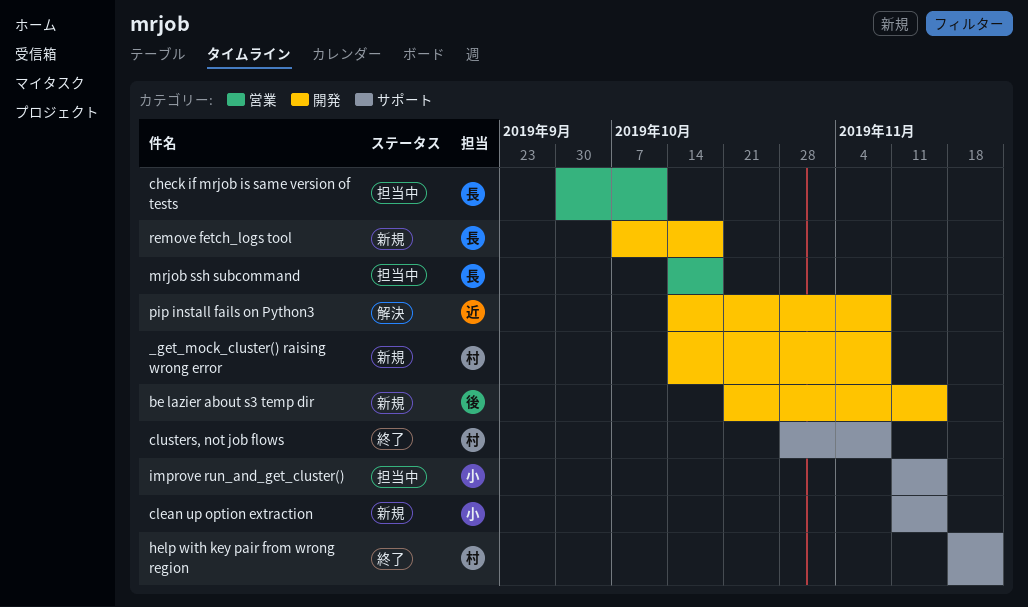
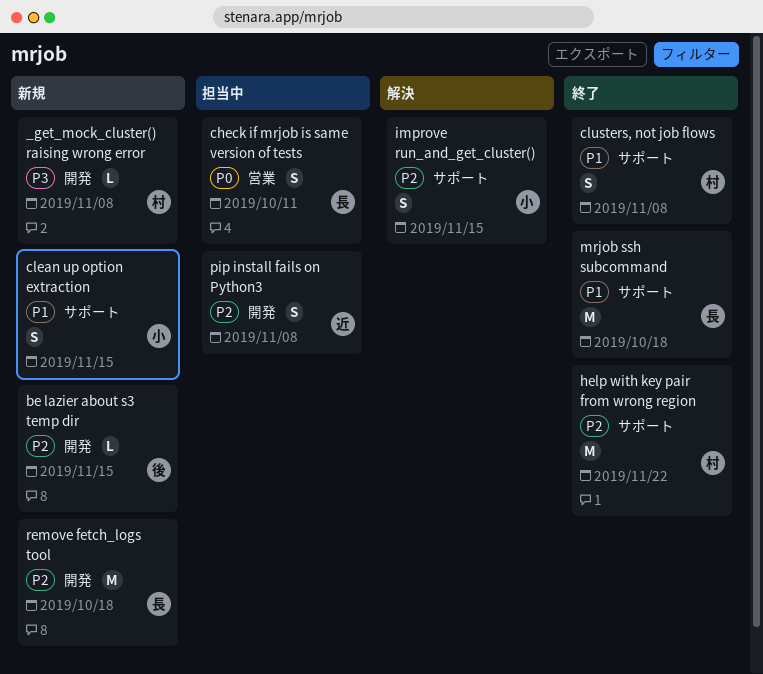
improve run_and_get_cluster(), status: 担当中 -> 解決
mrjob ssh subcommand, status: 担当中 -> 終了
mrjob ssh subcommand, label: 営業 -> サポート
pip install fails on Python3, status: 解決 -> 担当中

